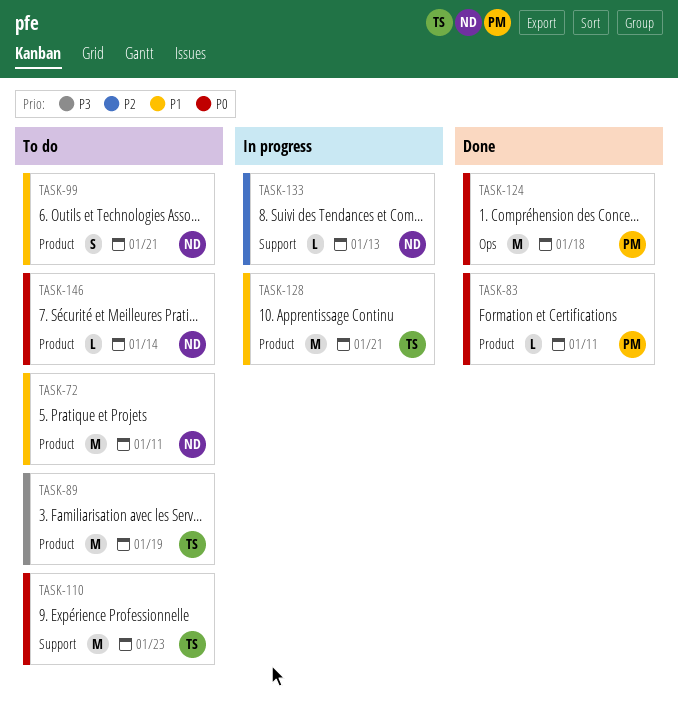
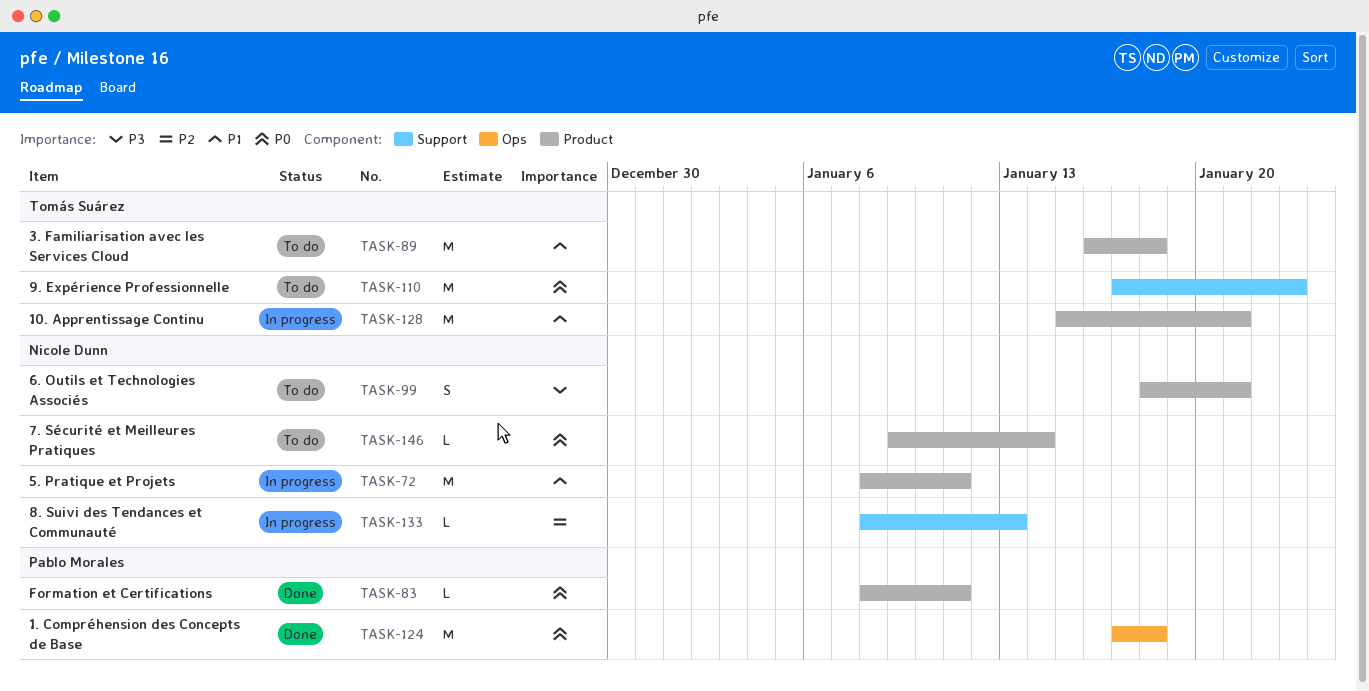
TASK-72, status: To do -> In progress
TASK-89, priority: P3 -> P1
TASK-89, due: Jan 19 -> Jan 18
TASK-99, priority: P1 -> P3

